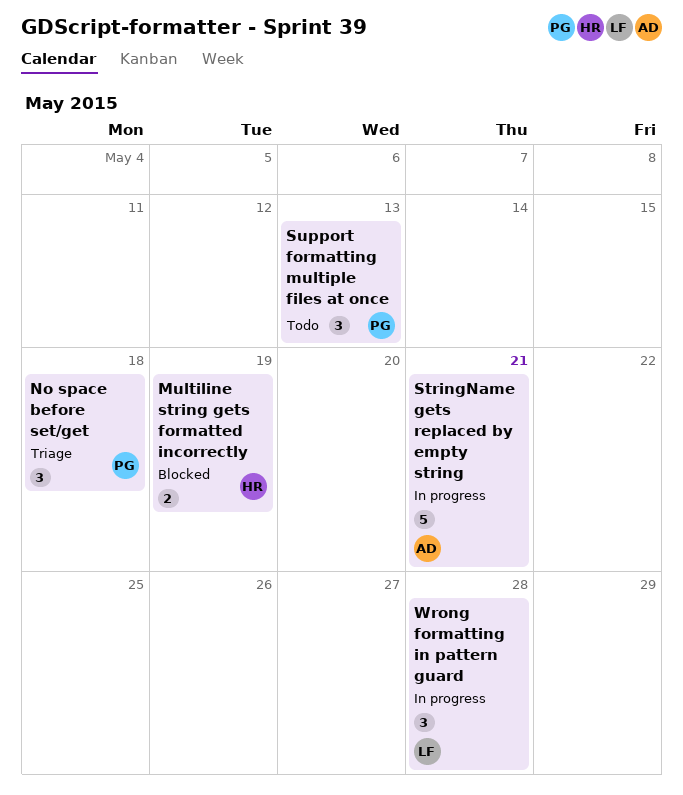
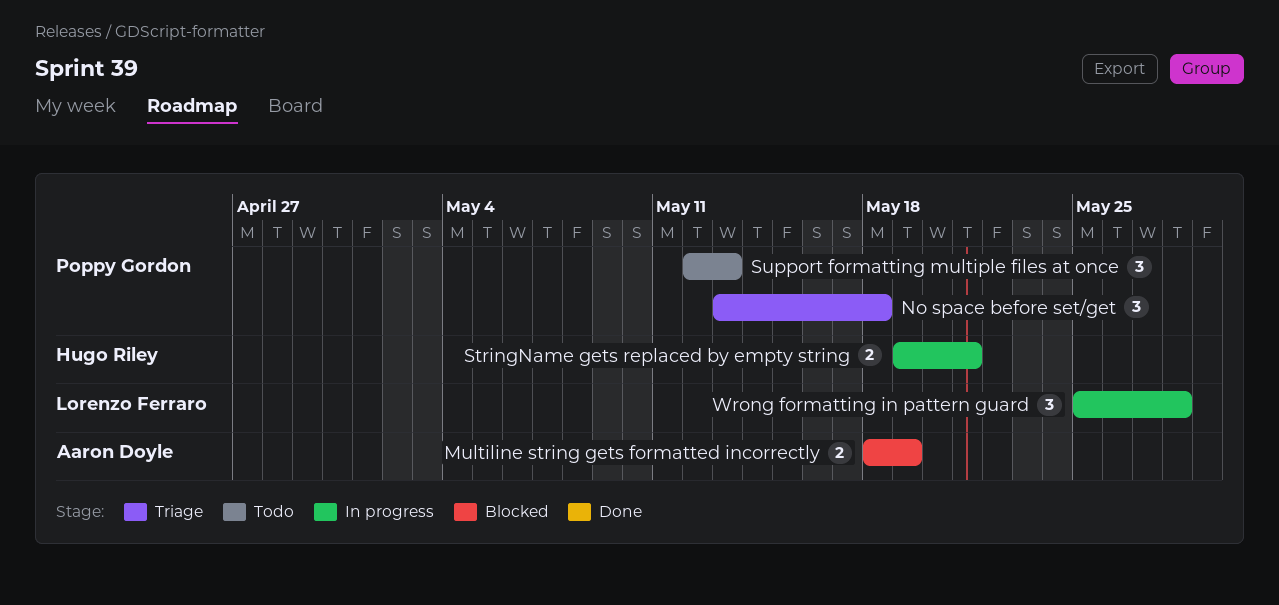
Multiline string gets formatted incorrectly, owner: Hugo Riley -> Aaron Doyle
StringName gets replaced by empty string, owner: Aaron Doyle -> Hugo Riley
StringName gets replaced by empty string, estimate: 5 -> 2

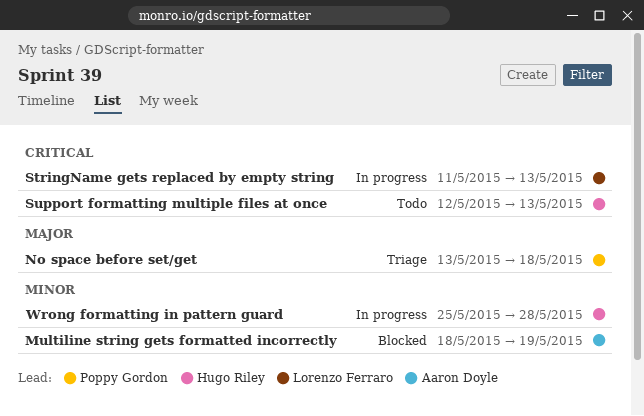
StringName gets replaced by empty string, owner: Hugo Riley -> Lorenzo Ferraro
StringName gets replaced by empty string, start: May 19 -> May 11
StringName gets replaced by empty string, due: May 21 -> May 13
Support formatting multiple files at once, owner: Poppy Gordon -> Hugo Riley
Wrong formatting in pattern guard, owner: Lorenzo Ferraro -> Hugo Riley

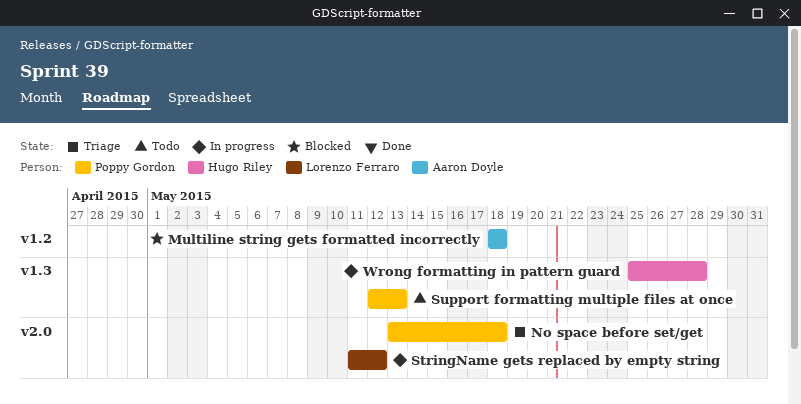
Multiline string gets formatted incorrectly, due: May 19 -> May 18
StringName gets replaced by empty string, due: May 13 -> May 12
Support formatting multiple files at once, owner: Hugo Riley -> Poppy Gordon

